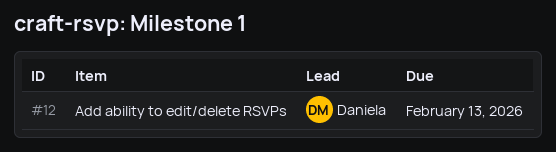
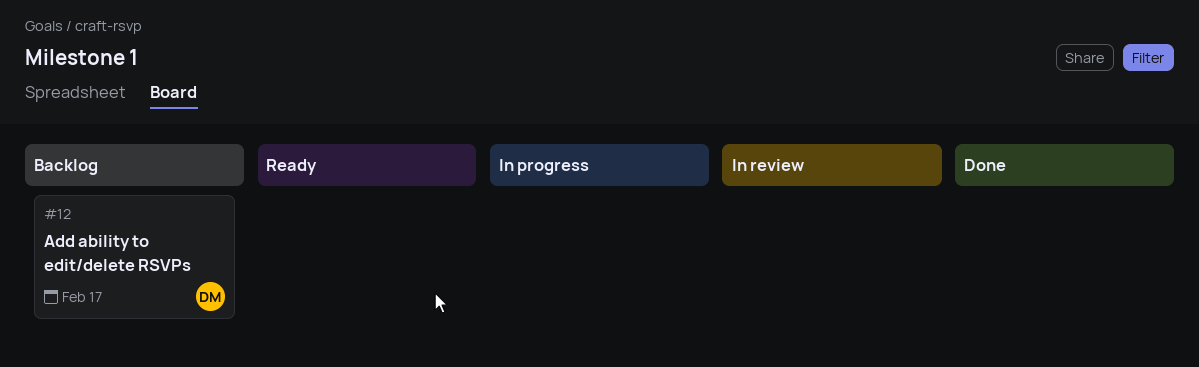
#12, due: Feb 13 -> Feb 17

